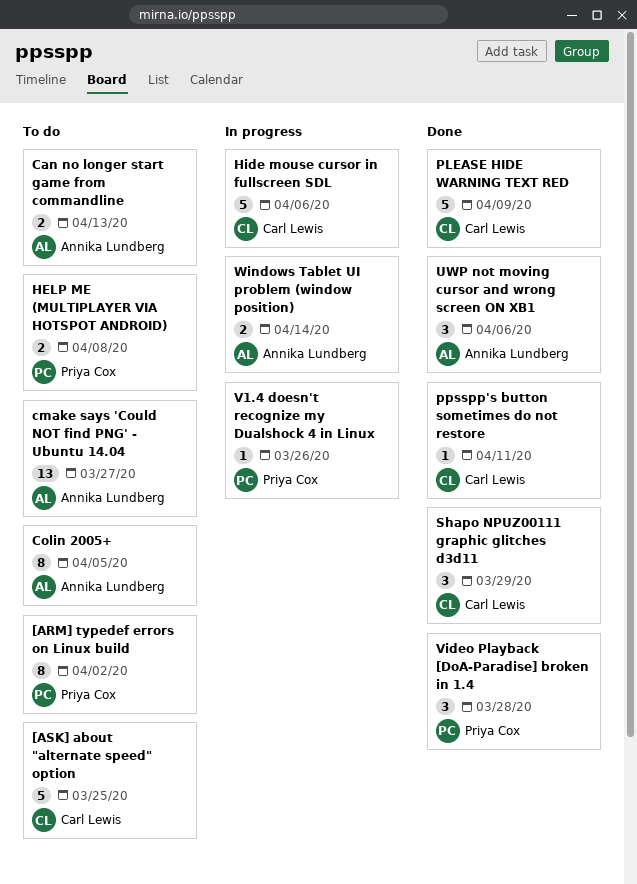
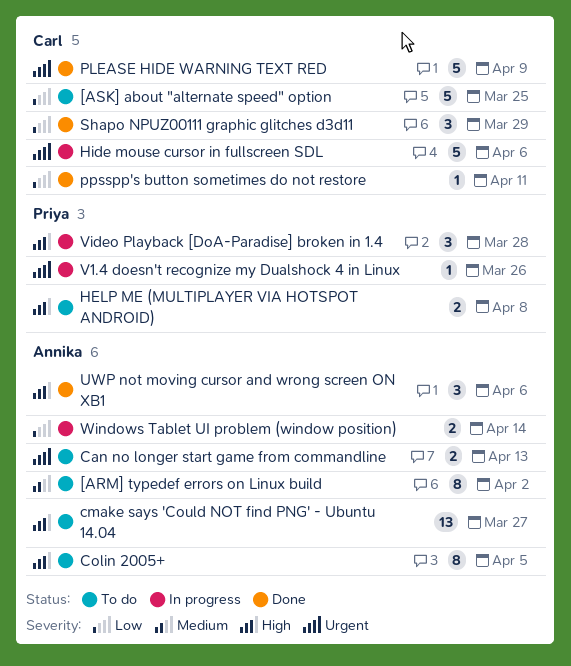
[ARM] typedef errors on Linux build, owner: Priya Cox -> Annika Lundberg
Video Playback [DoA-Paradise] broken in 1.4, status: Done -> In progress

